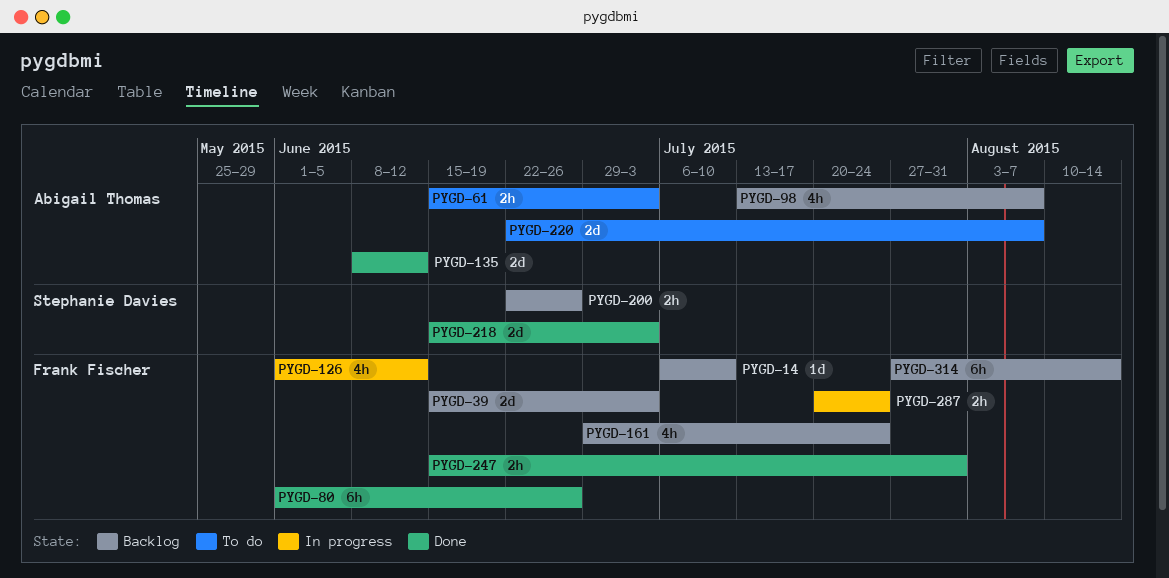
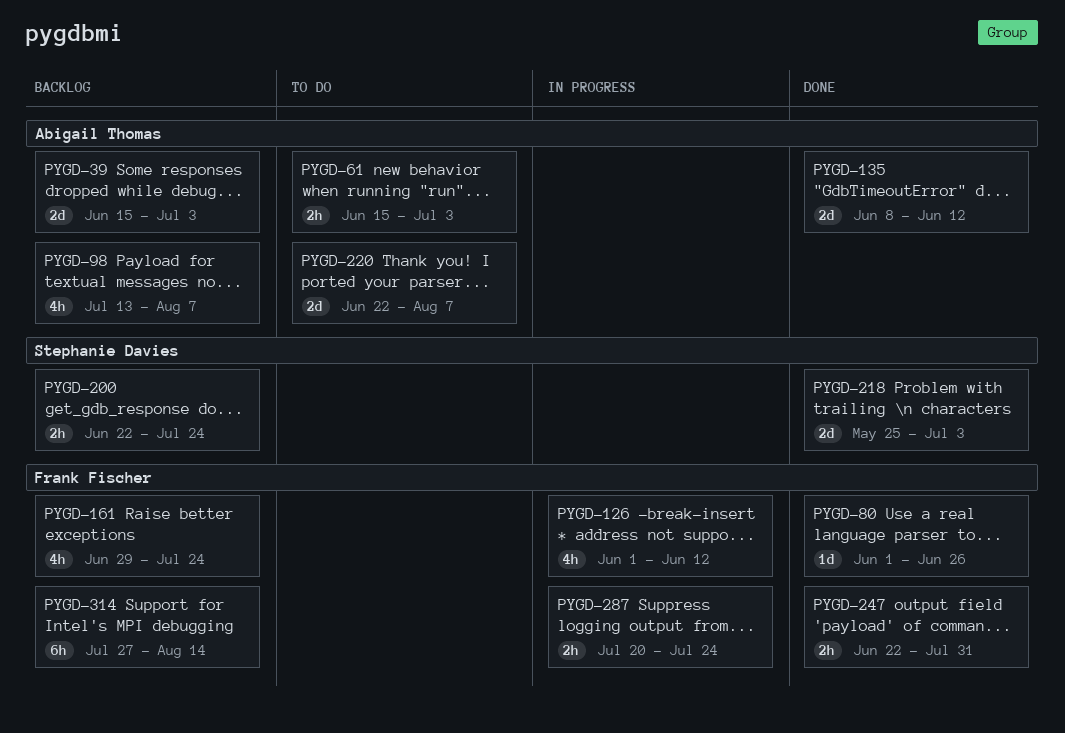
PYGD-14: present -> none
PYGD-39, owner: Frank Fischer -> Abigail Thomas
PYGD-80, estimate: 6h -> 1d
PYGD-200, due: Jun 26 -> Jul 24
PYGD-218, start: Jun 15 -> May 25
PYGD-247, start: Jun 15 -> Jun 22

